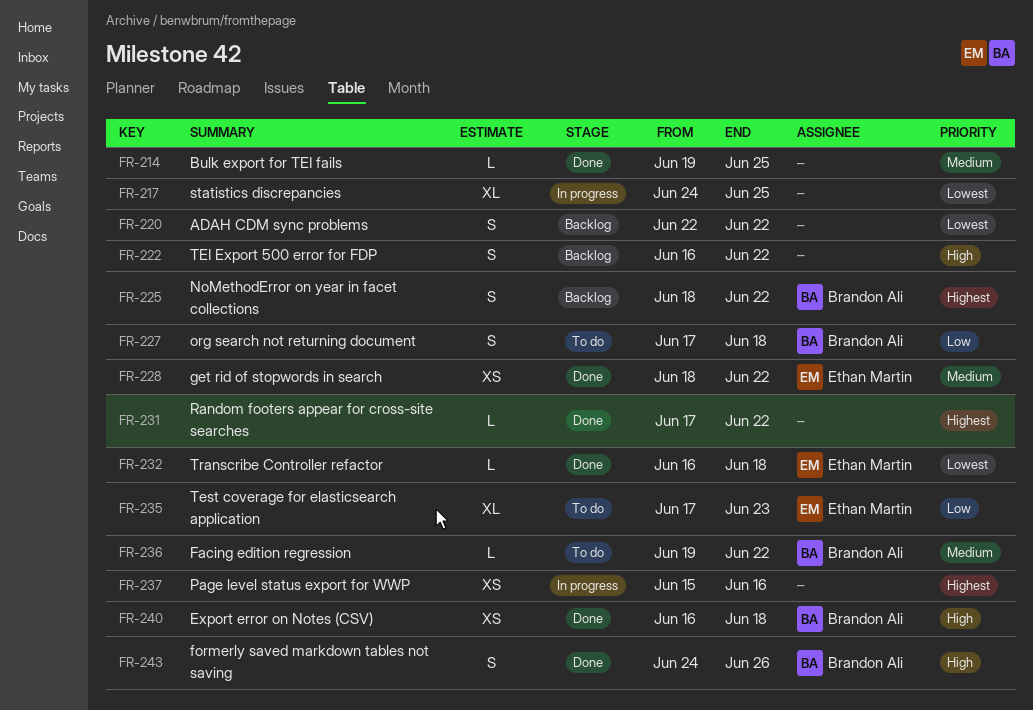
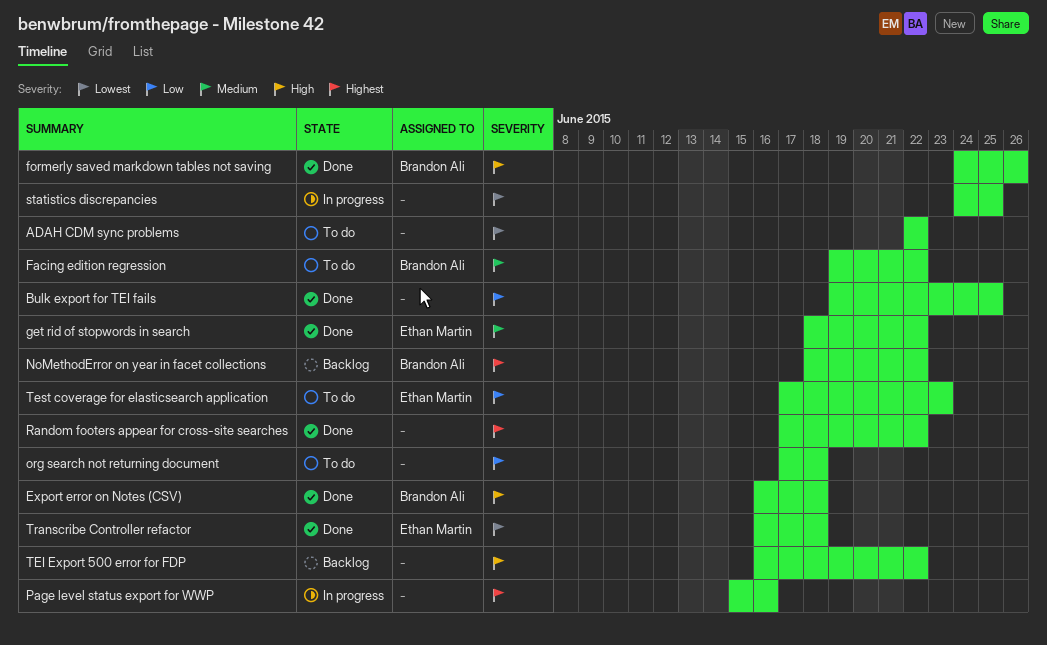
ADAH CDM sync problems, status: Backlog -> To do
Bulk export for TEI fails, priority: Medium -> Low
org search not returning document, owner: Brandon Ali -> none

